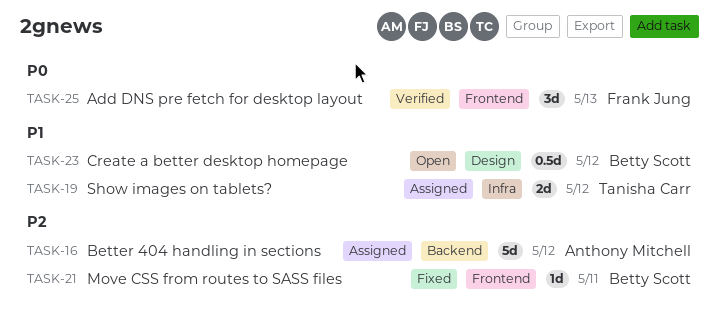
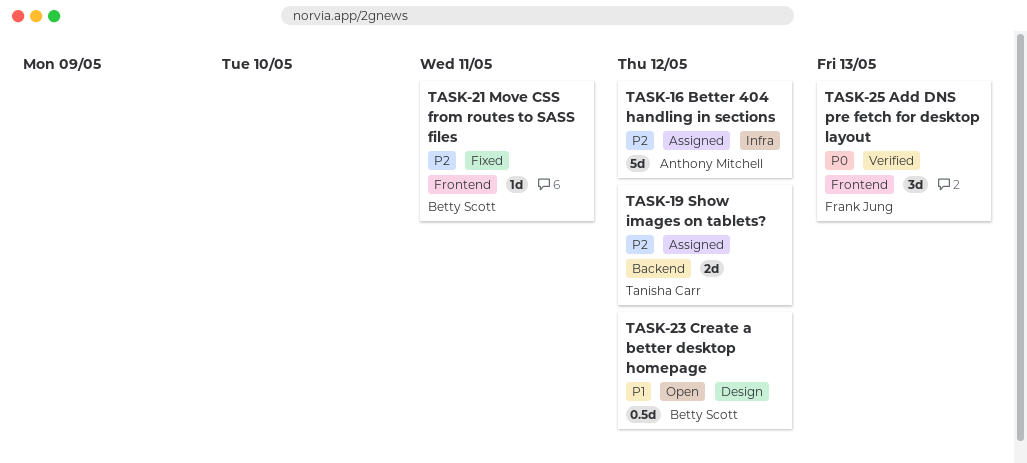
TASK-16, label: Backend -> Infra
TASK-19, priority: P1 -> P2
TASK-19, label: Infra -> Backend

